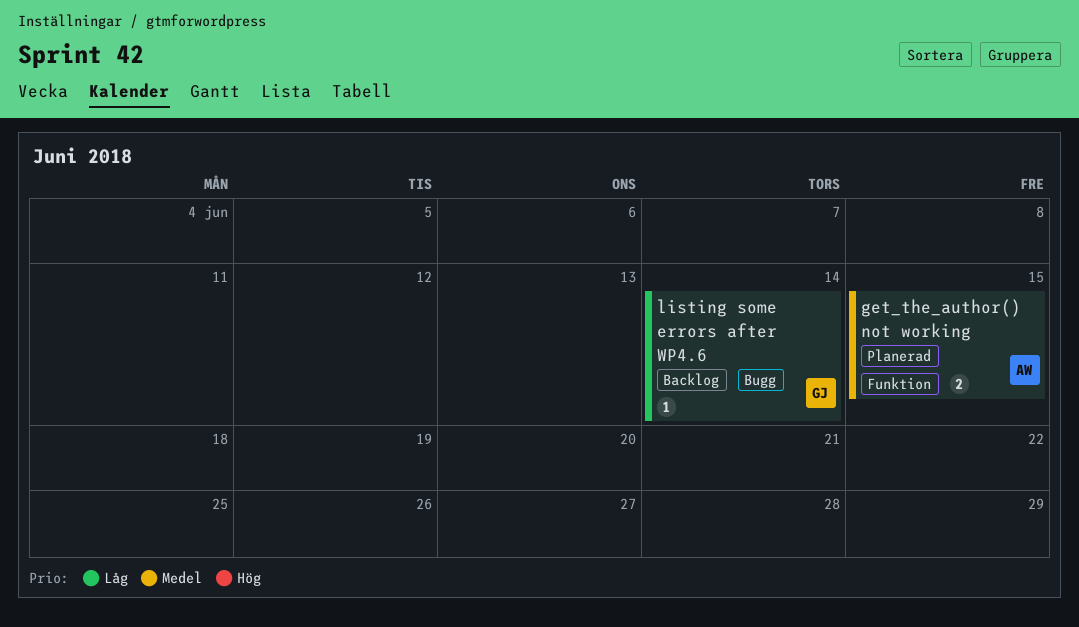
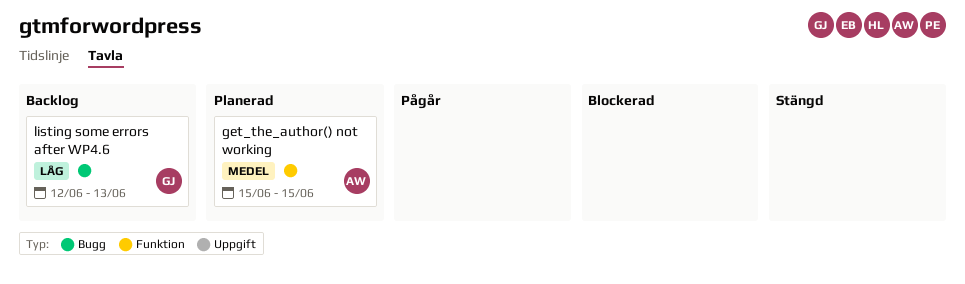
listing some errors after WP4.6, due: Jun 14 -> Jun 13

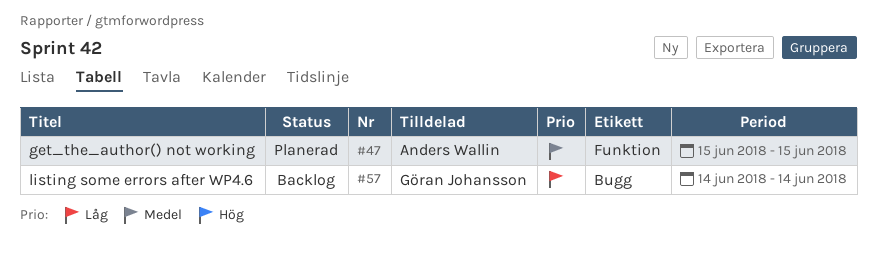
listing some errors after WP4.6, start: Jun 12 -> Jun 14
listing some errors after WP4.6, due: Jun 13 -> Jun 14

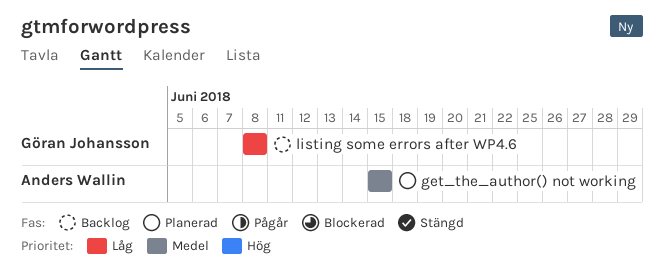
listing some errors after WP4.6, start: Jun 14 -> Jun 8
listing some errors after WP4.6, due: Jun 14 -> Jun 8

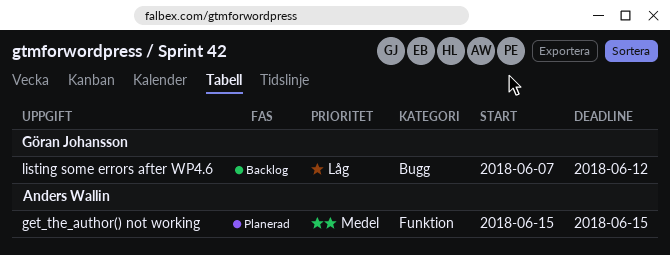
listing some errors after WP4.6, start: Jun 8 -> Jun 7
listing some errors after WP4.6, due: Jun 8 -> Jun 12

